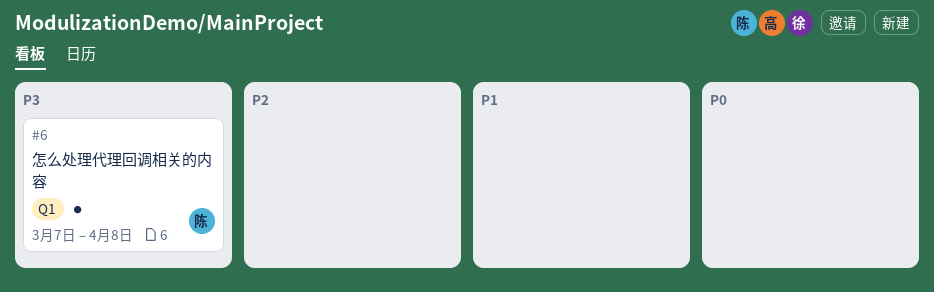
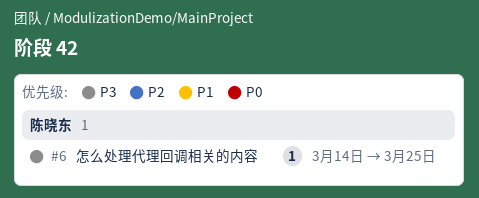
#6, start: Mar 7 -> Mar 14
#6, due: Apr 8 -> Mar 25

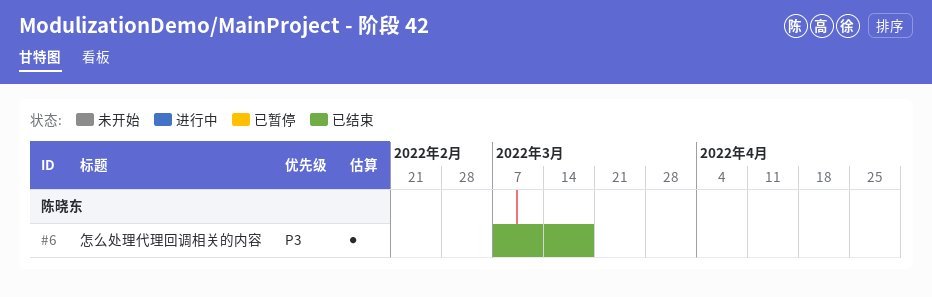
#6, start: Mar 14 -> Mar 7
#6, due: Mar 25 -> Mar 18

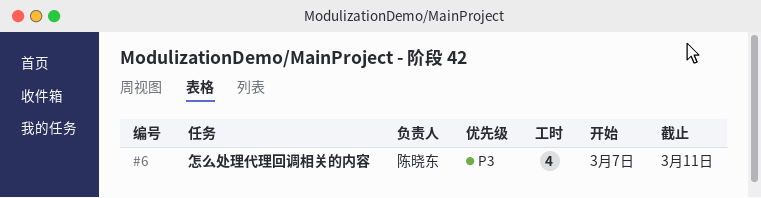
#6, estimate: 1 -> 4
#6, due: Mar 18 -> Mar 11

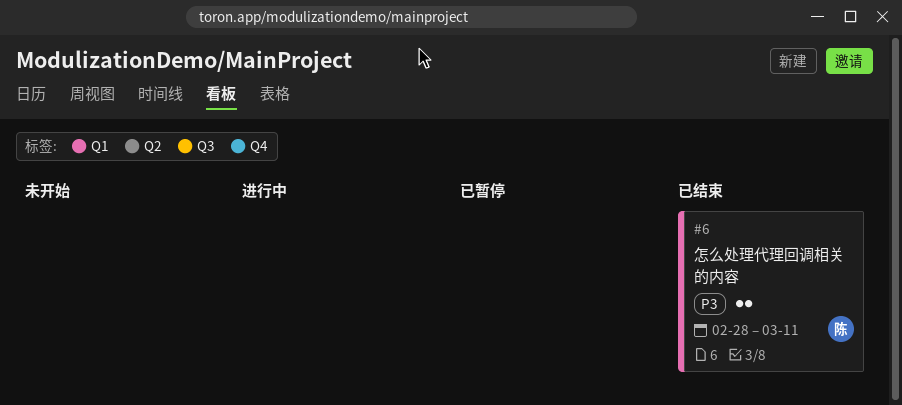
#6, estimate: 4 -> 2
#6, start: Mar 7 -> Feb 28

